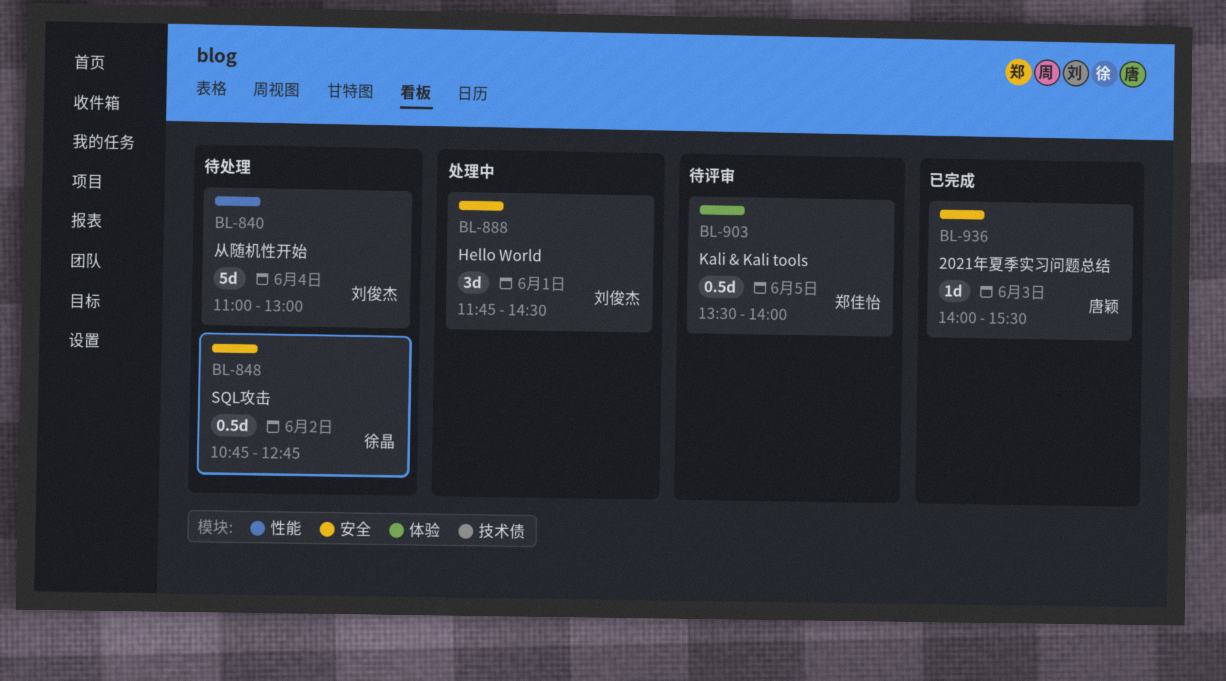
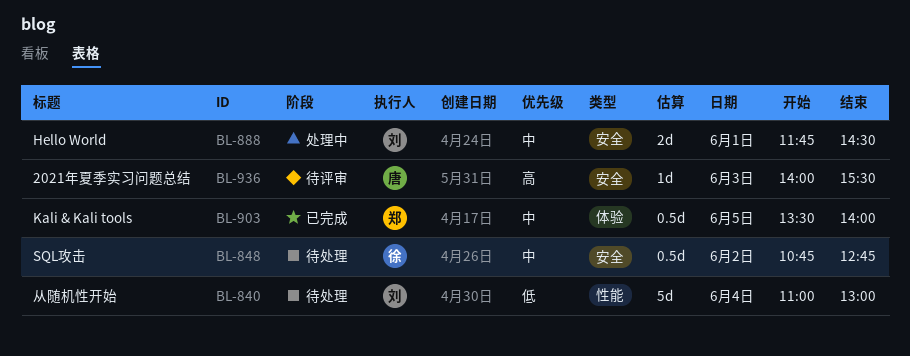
BL-888, estimate: 3d -> 2d
BL-903, status: 待评审 -> 已完成
BL-936, status: 已完成 -> 待评审

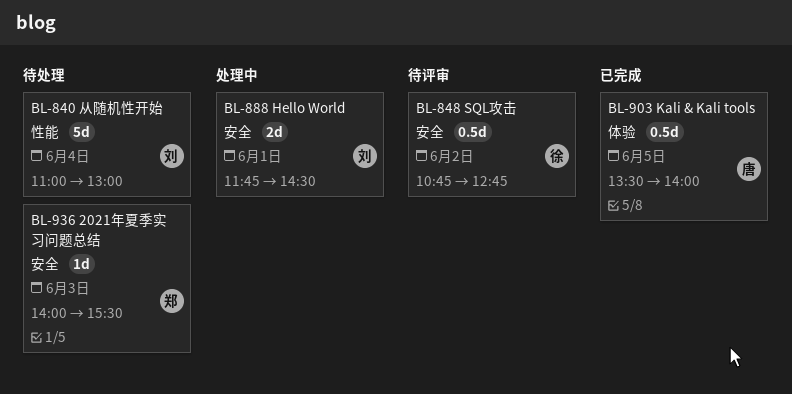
BL-848, status: 待处理 -> 待评审
BL-903, owner: 郑 -> 唐
BL-936, status: 待评审 -> 待处理
BL-936, owner: 唐 -> 郑

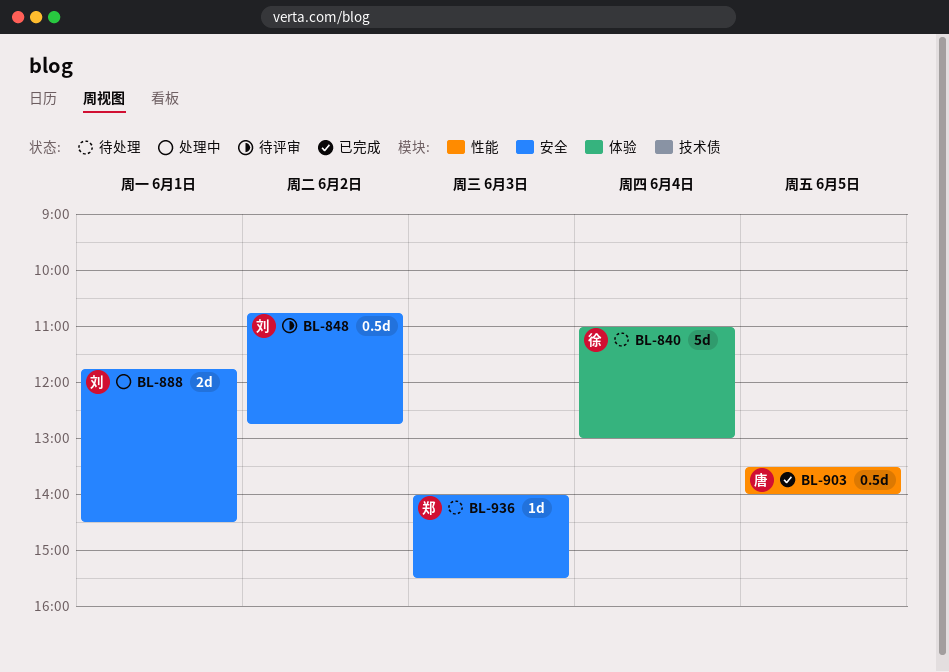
BL-840, owner: 刘 -> 徐
BL-840, label: 性能 -> 体验
BL-848, owner: 徐 -> 刘
BL-903, label: 体验 -> 性能

